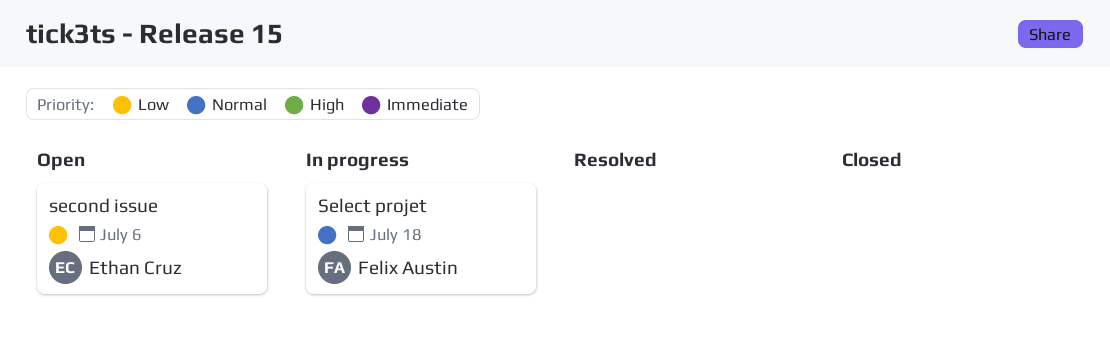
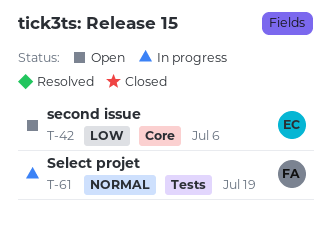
Select projet, due: Jul 18 -> Jul 19

